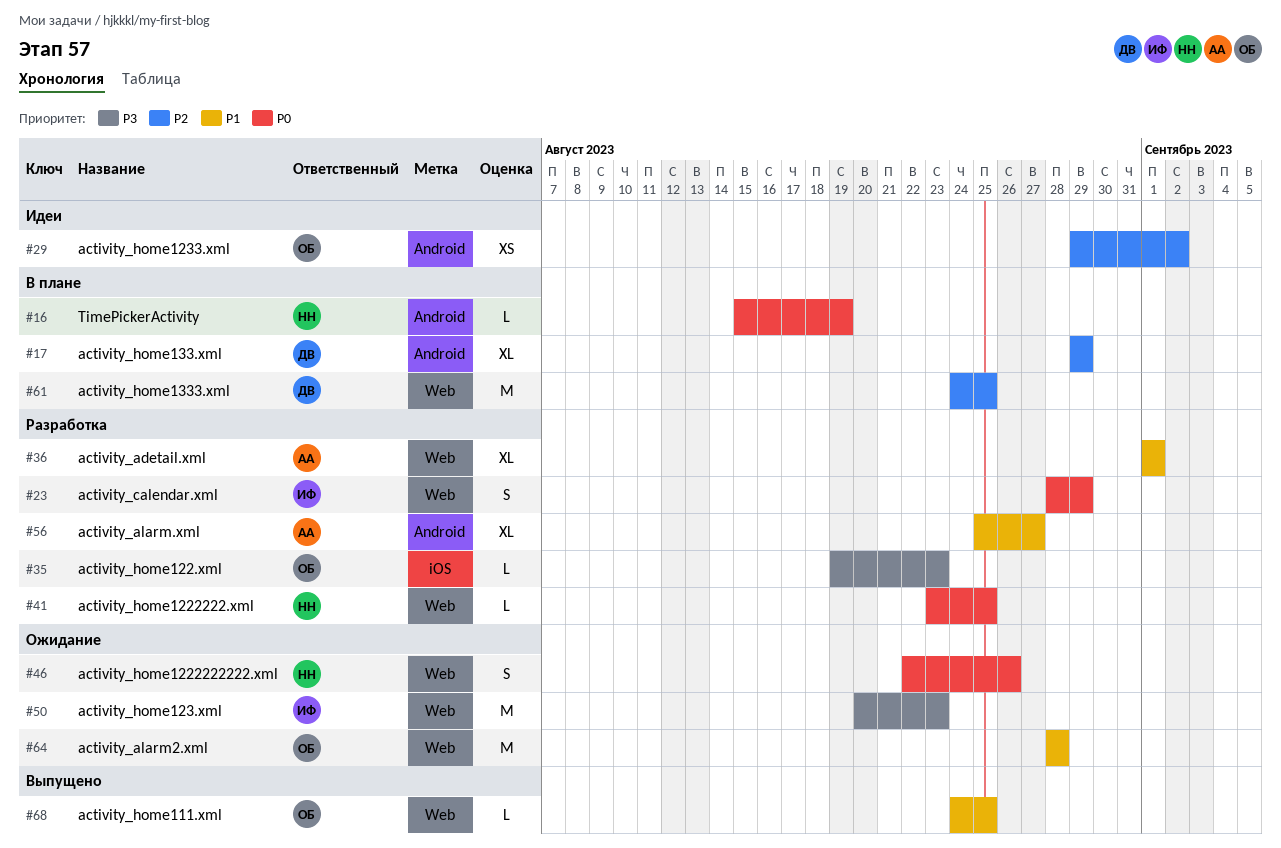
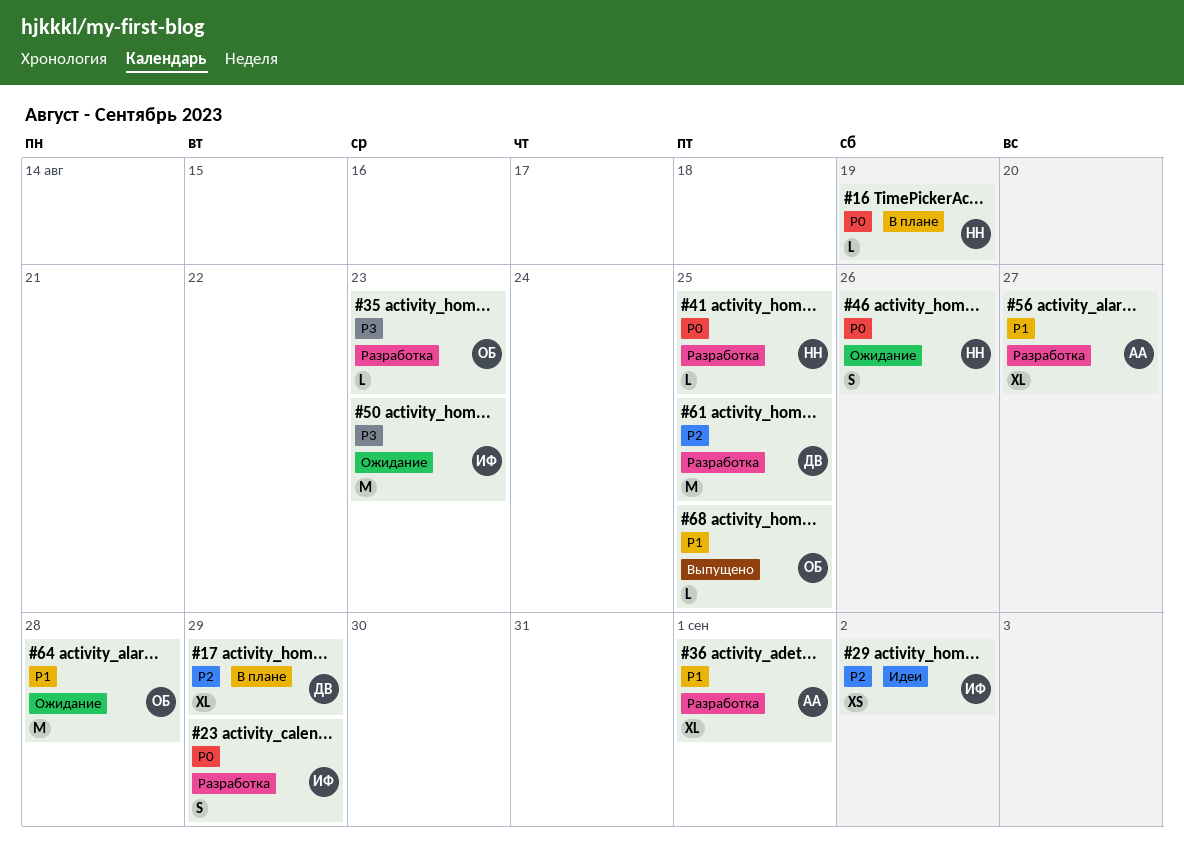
#29, owner: ОБ -> ИФ
#61, status: В плане -> Разработка

